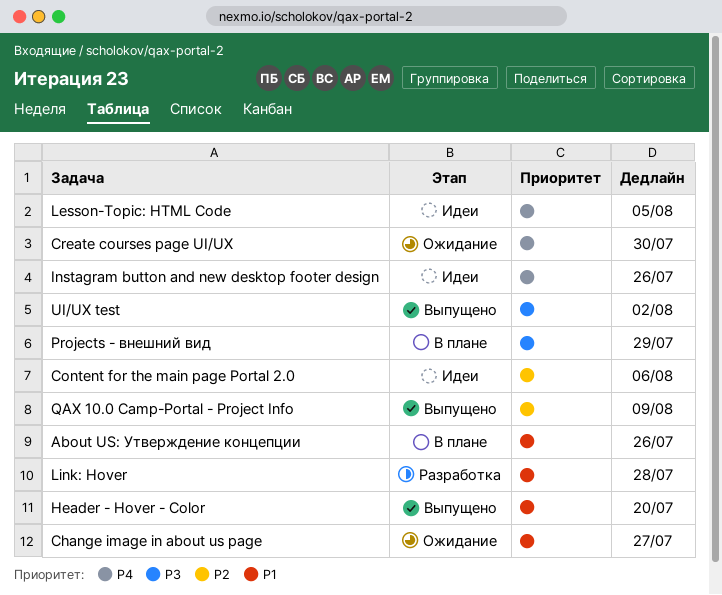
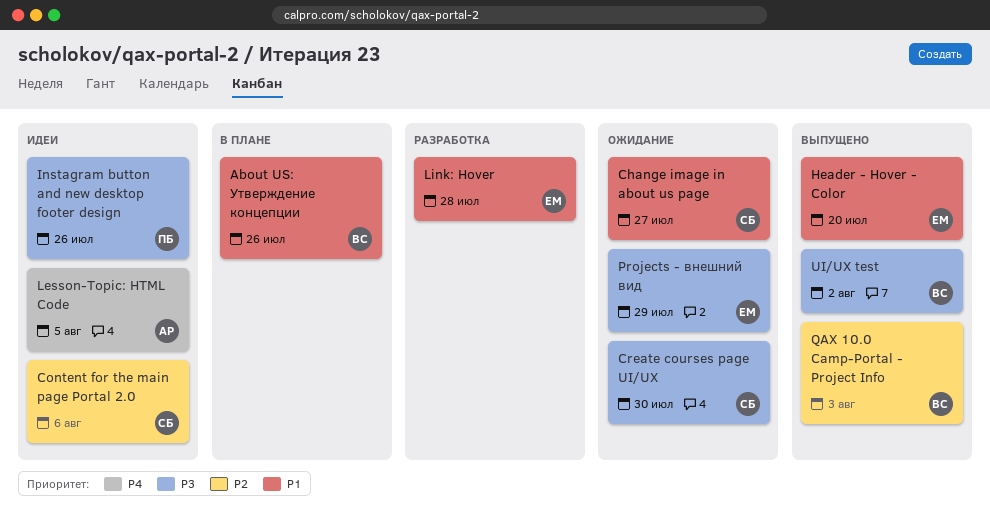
Create courses page UI/UX, priority: P4 -> P3
Instagram button and new desktop footer design, priority: P4 -> P3
Projects - внешний вид, status: В плане -> Ожидание
QAX 10.0 Camp-Portal - Project Info, due: Aug 9 -> Aug 3

